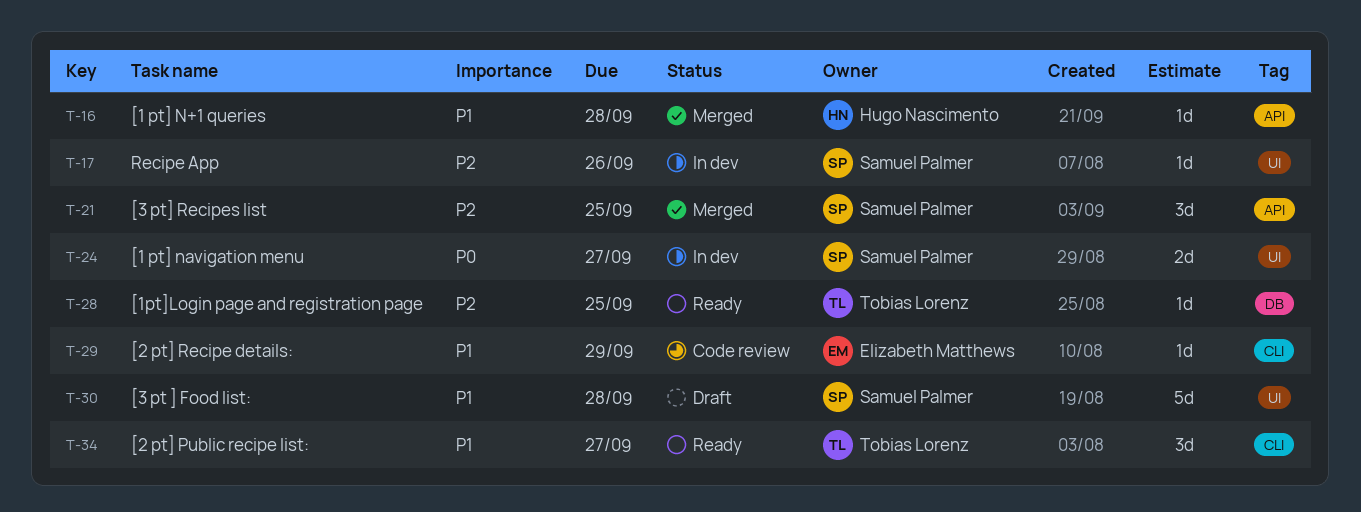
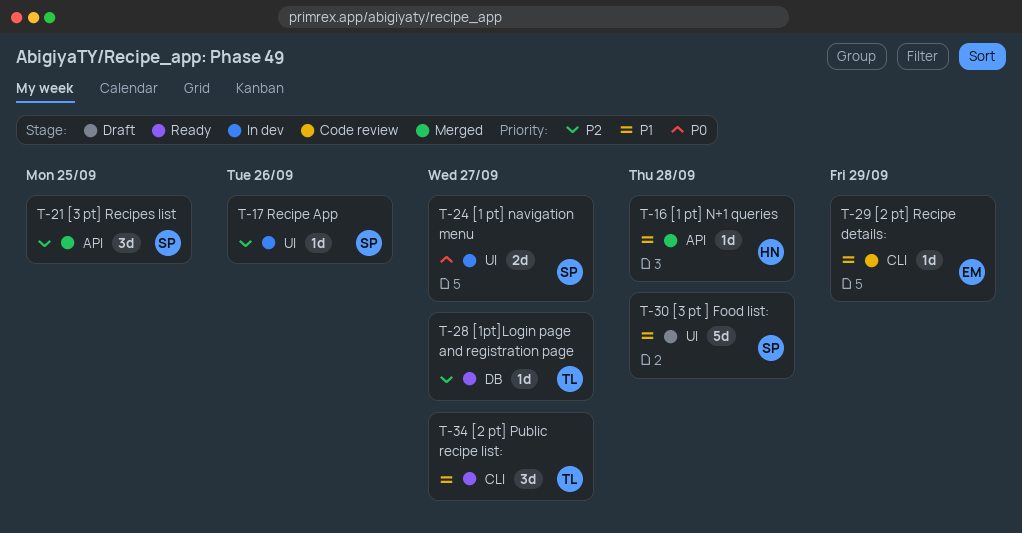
T-28, due: Sep 25 -> Sep 27

